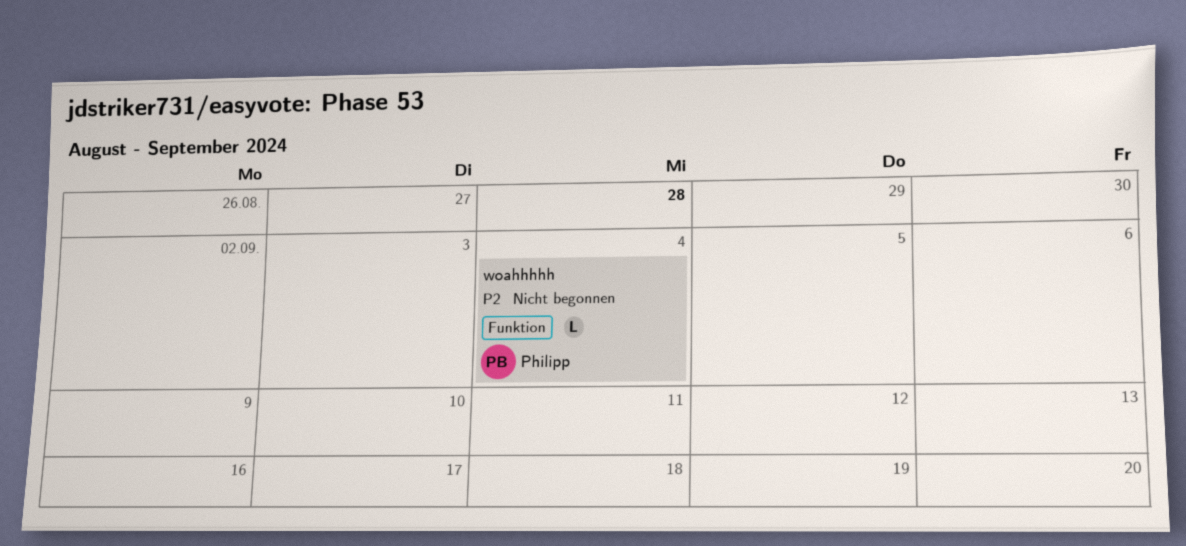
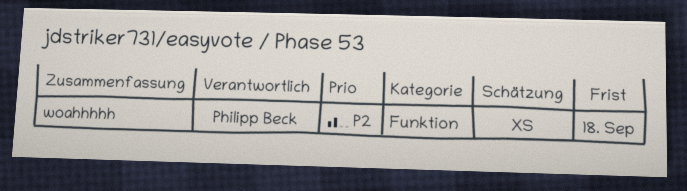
woahhhhh, estimate: L -> XS
woahhhhh, due: Sep 4 -> Sep 18

